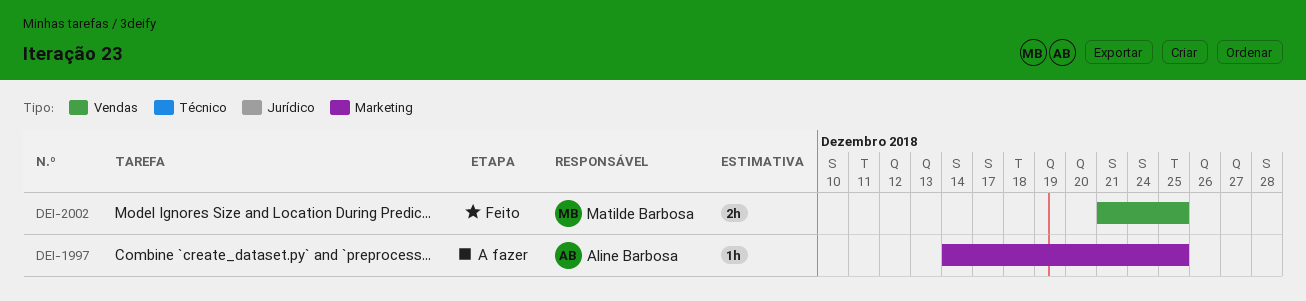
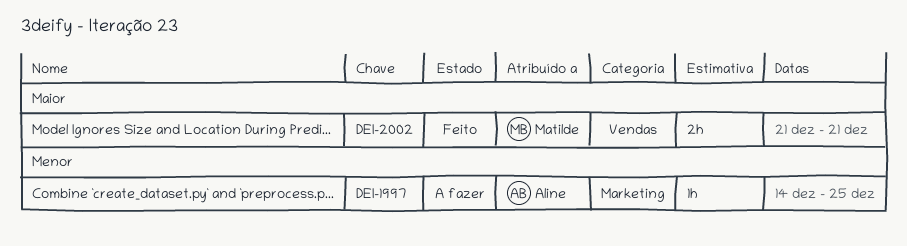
DEI-2002, due: Dec 25 -> Dec 21

